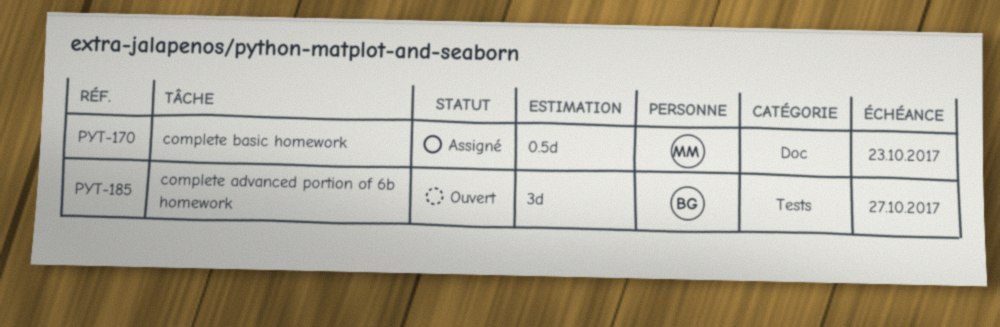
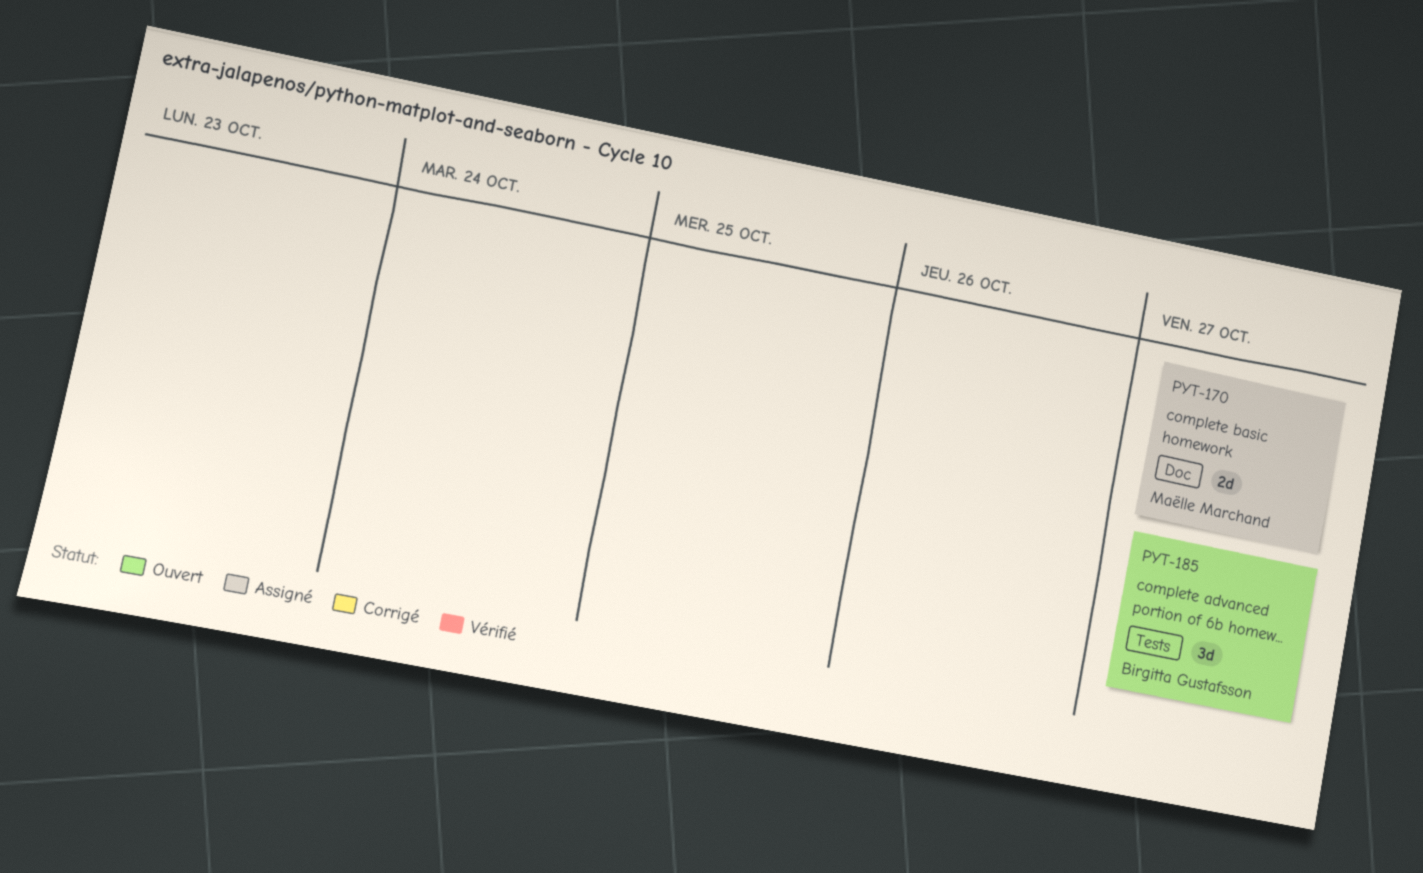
PYT-170, estimate: 0.5d -> 2d
PYT-170, due: Oct 23 -> Oct 27

